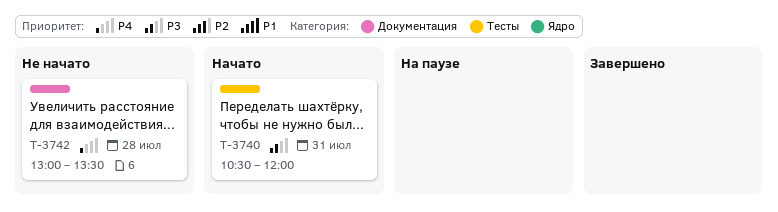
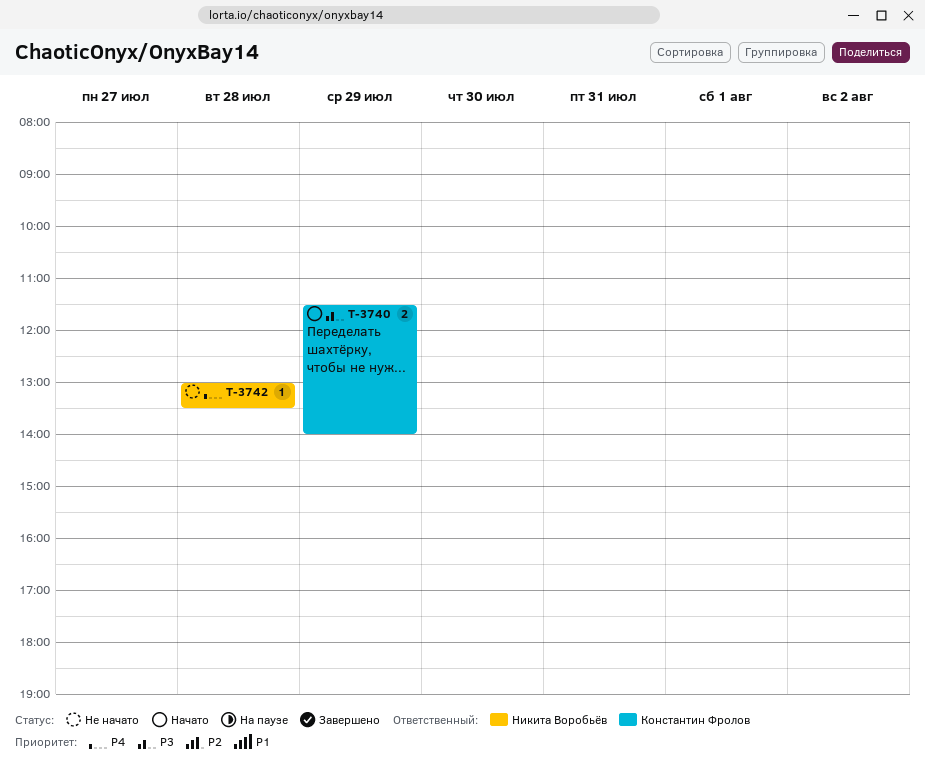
T-3740, day: Jul 31 -> Jul 29
T-3740, begins: 10:30 -> 11:30
T-3740, ends: 12:00 -> 14:00

